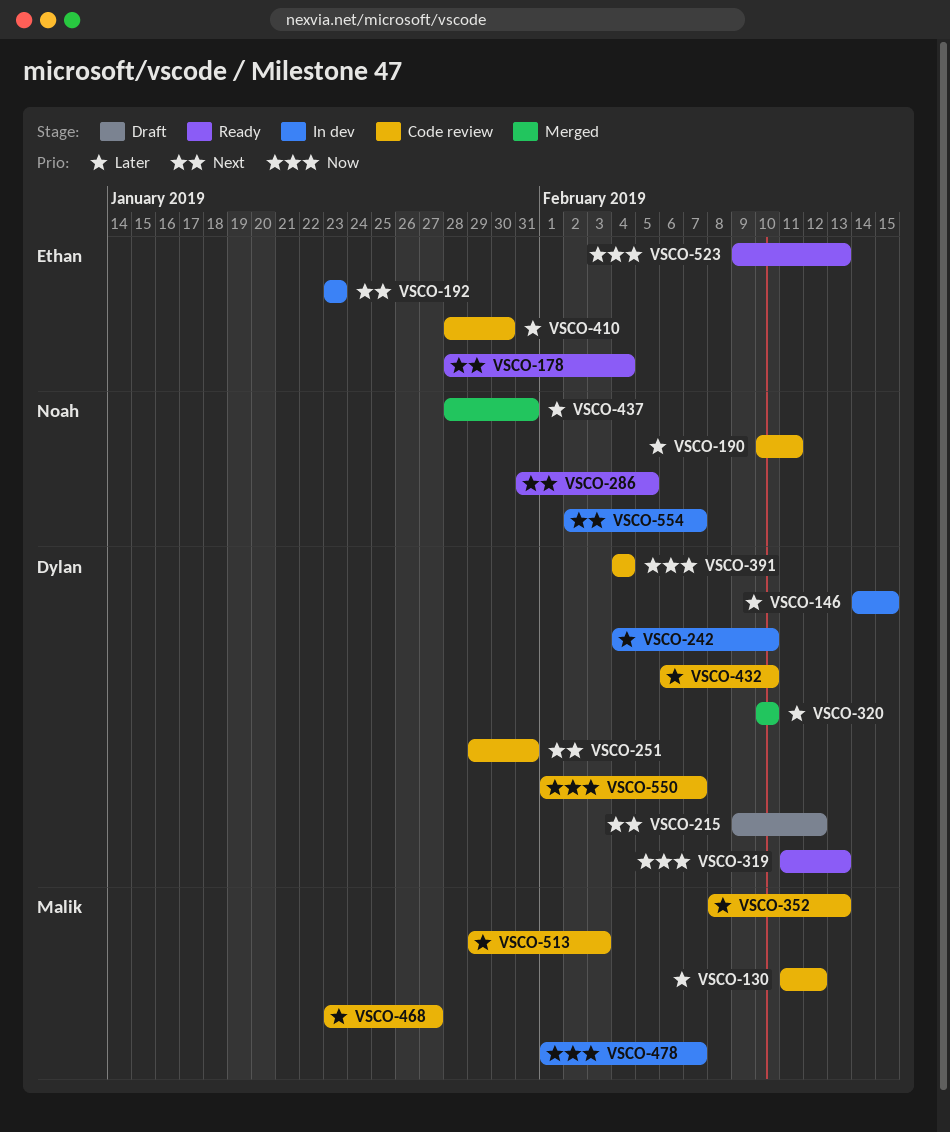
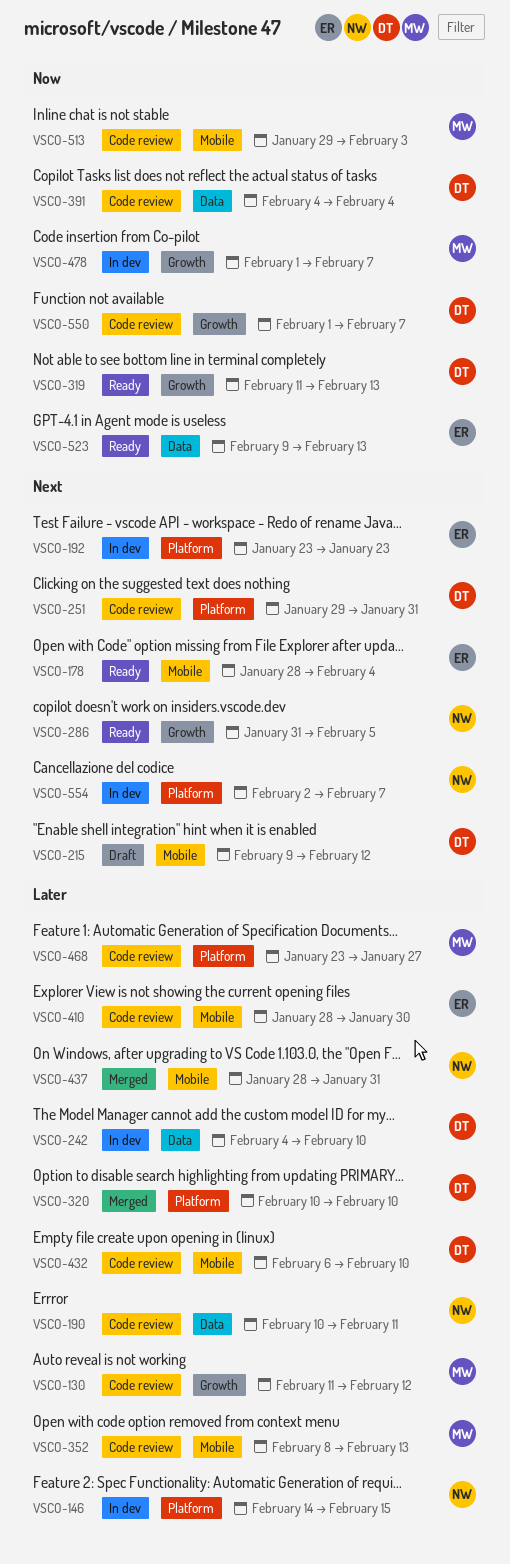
VSCO-146, owner: Dylan -> Noah
VSCO-513, priority: Later -> Now

